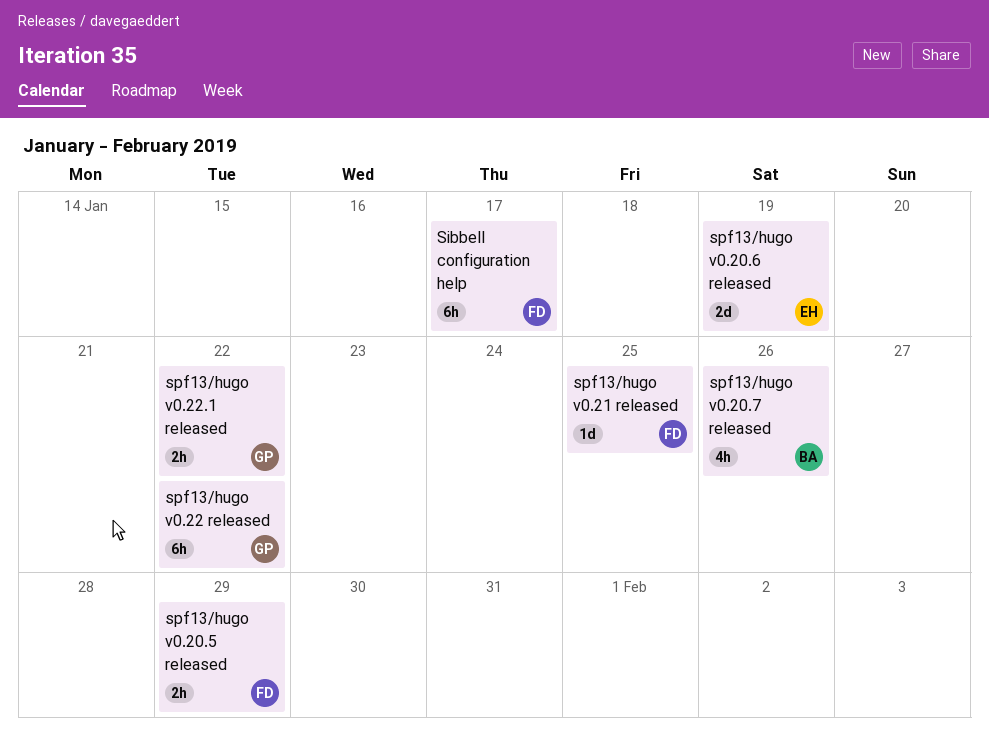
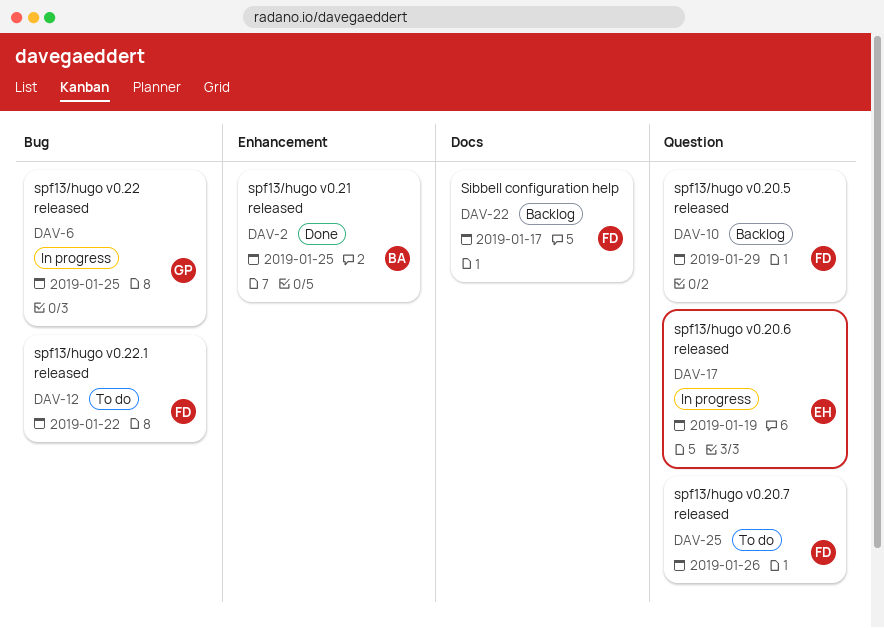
spf13/hugo v0.20.7 released, owner: BA -> FD
spf13/hugo v0.21 released, owner: FD -> BA
spf13/hugo v0.22 released, due: Jan 22 -> Jan 25
spf13/hugo v0.22.1 released, owner: GP -> FD

